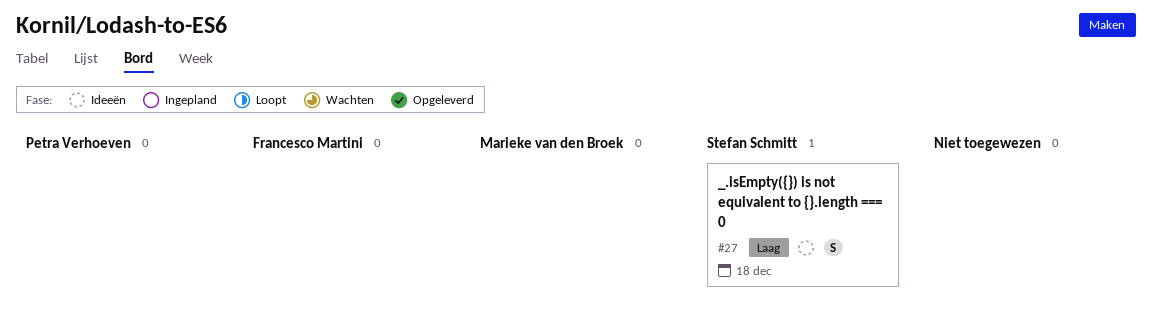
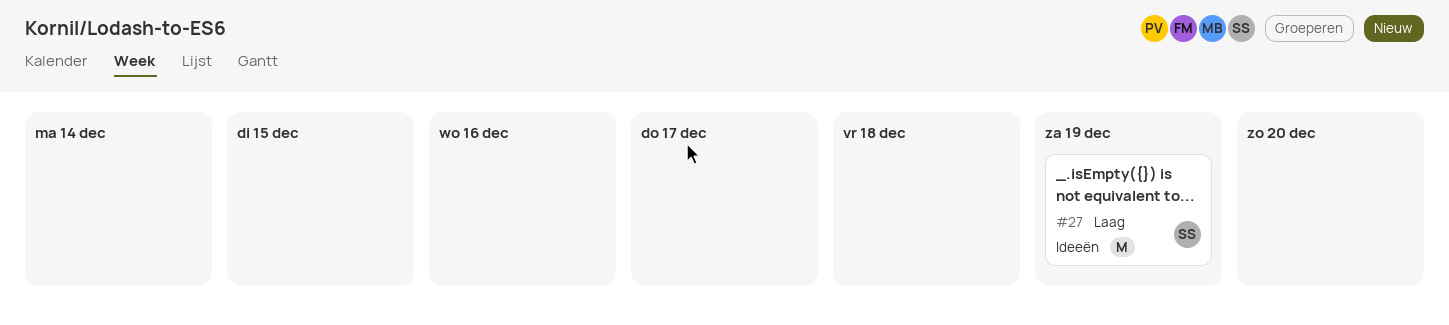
#27, estimate: S -> M
#27, due: Dec 18 -> Dec 19

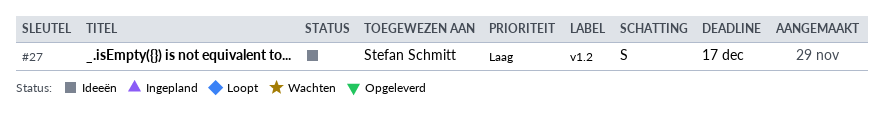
#27, estimate: M -> S
#27, due: Dec 19 -> Dec 17

